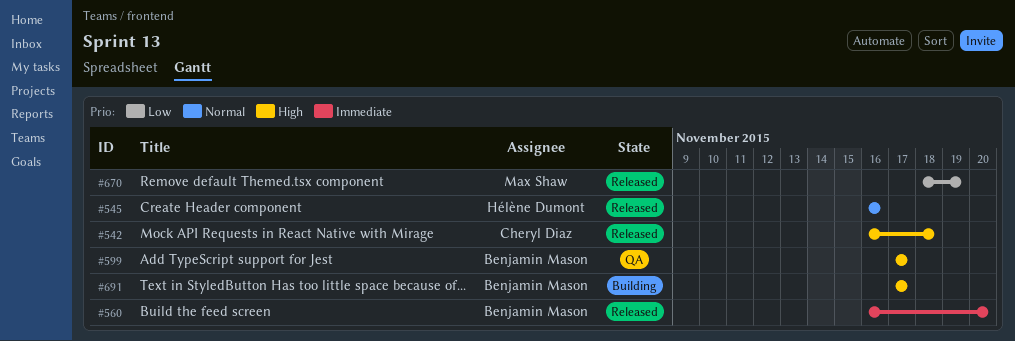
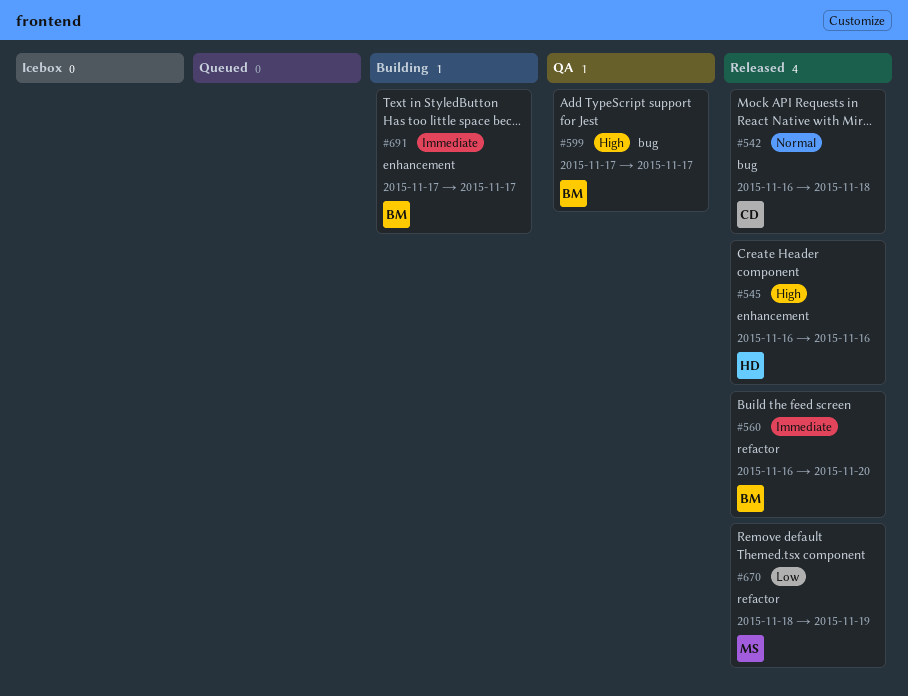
#542, priority: High -> Normal
#545, priority: Normal -> High
#691, priority: High -> Immediate

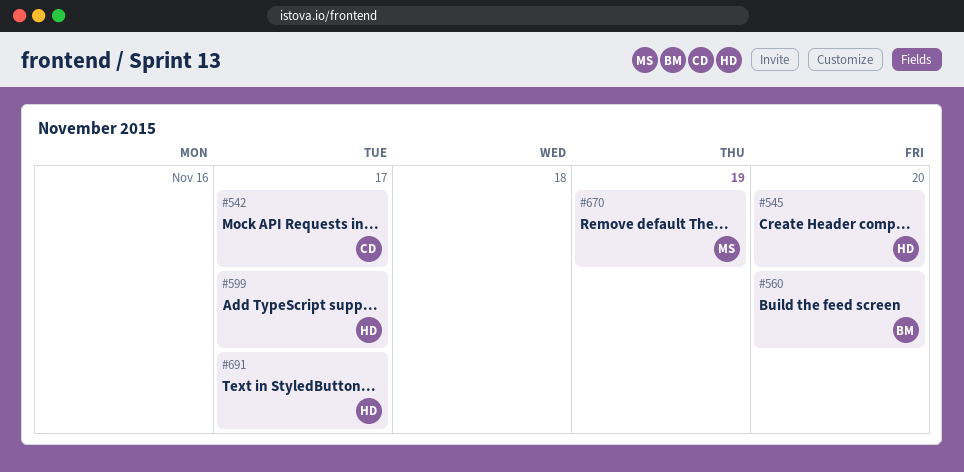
#542, due: Nov 18 -> Nov 17
#545, due: Nov 16 -> Nov 20
#599, owner: BM -> HD
#691, owner: BM -> HD

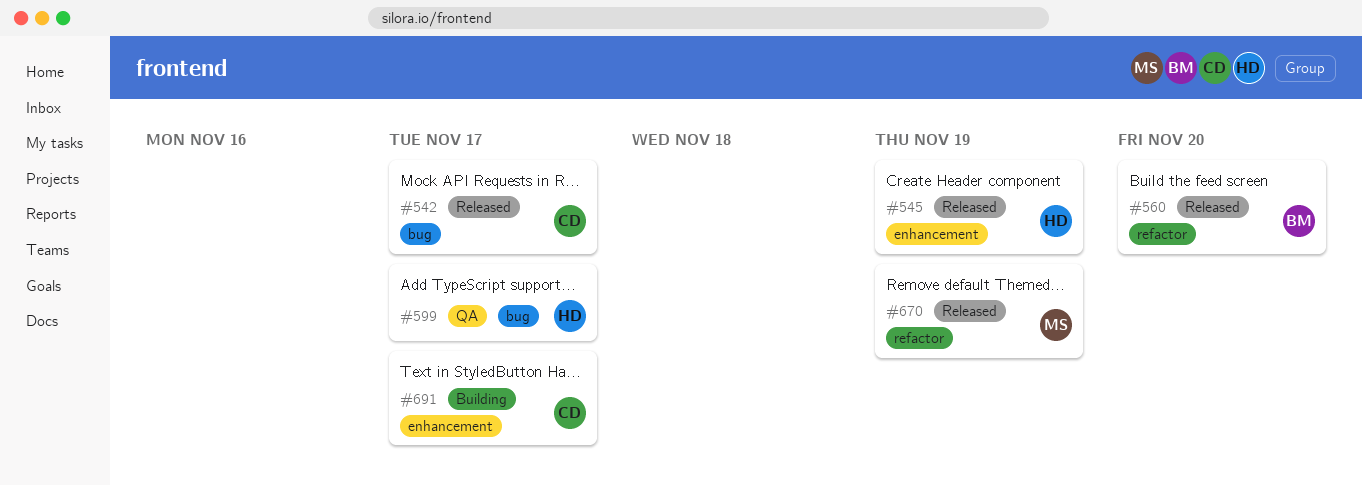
#545, due: Nov 20 -> Nov 19
#691, owner: HD -> CD

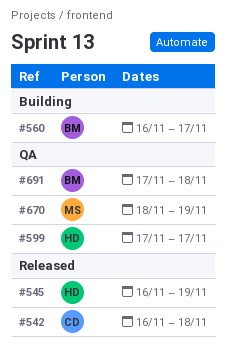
#542, due: Nov 17 -> Nov 18
#560, status: Released -> Building
#560, due: Nov 20 -> Nov 17
#670, status: Released -> QA
#691, status: Building -> QA
#691, owner: CD -> BM
#691, due: Nov 17 -> Nov 18

